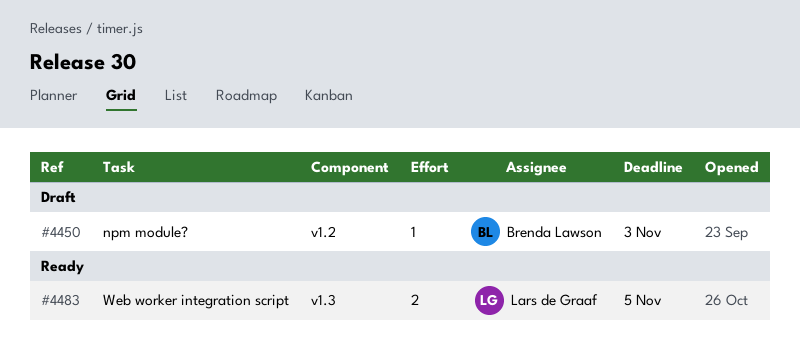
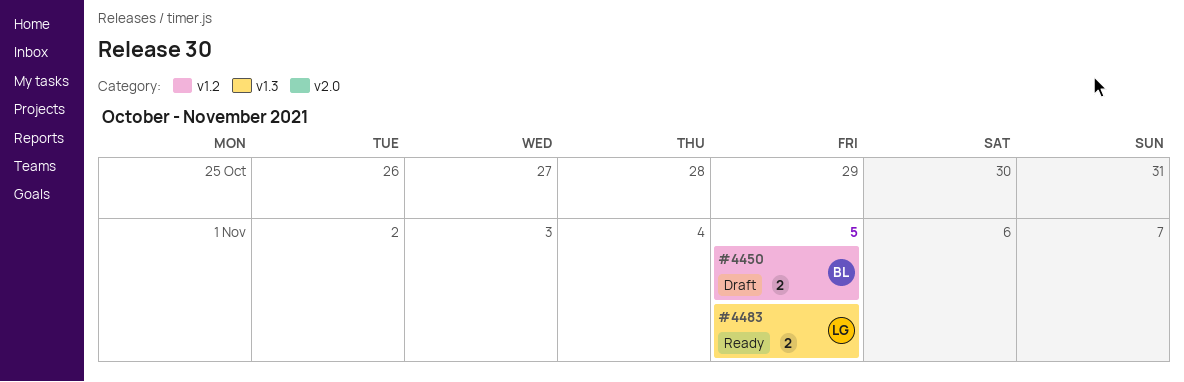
#4450, estimate: 1 -> 2
#4450, due: Nov 3 -> Nov 5

